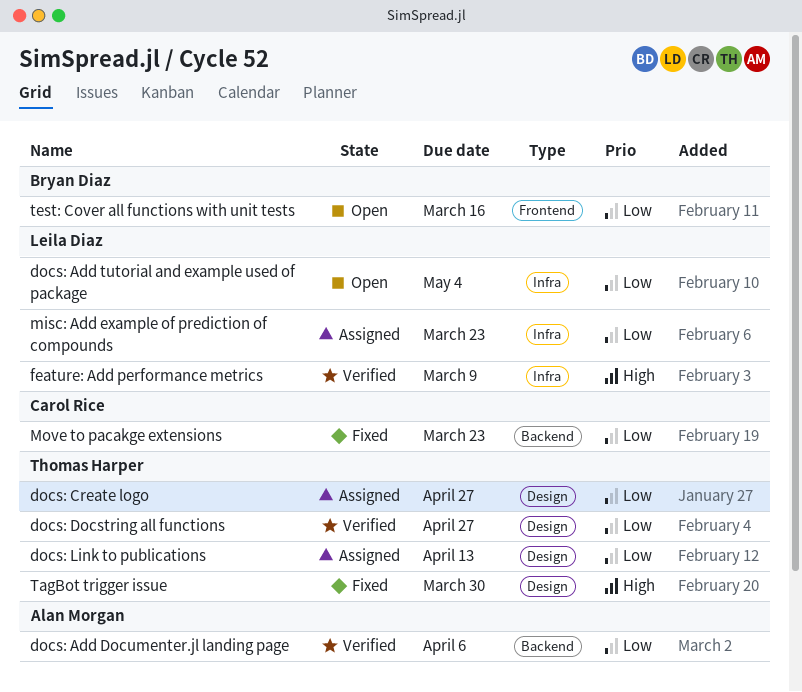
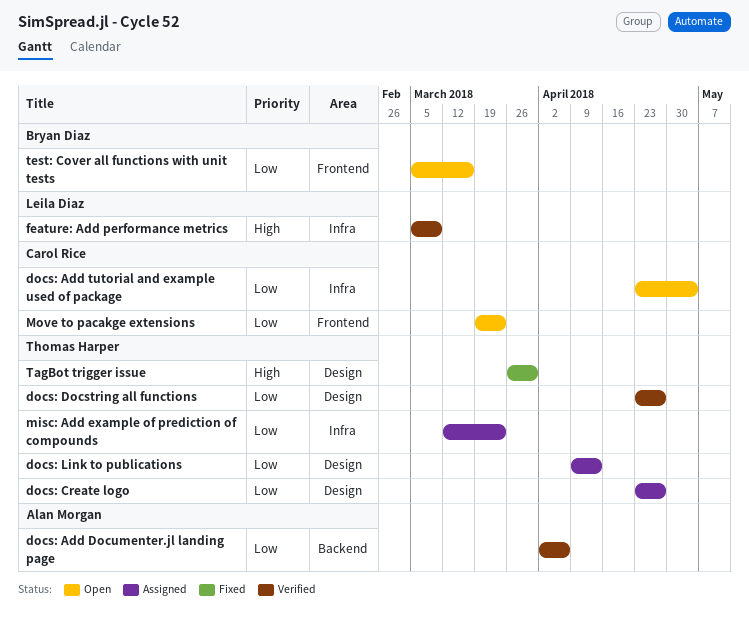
docs: Add tutorial and example used of package, owner: Leila Diaz -> Carol Rice
misc: Add example of prediction of compounds, owner: Leila Diaz -> Thomas Harper
Move to pacakge extensions, status: Fixed -> Open
Move to pacakge extensions, label: Backend -> Frontend

